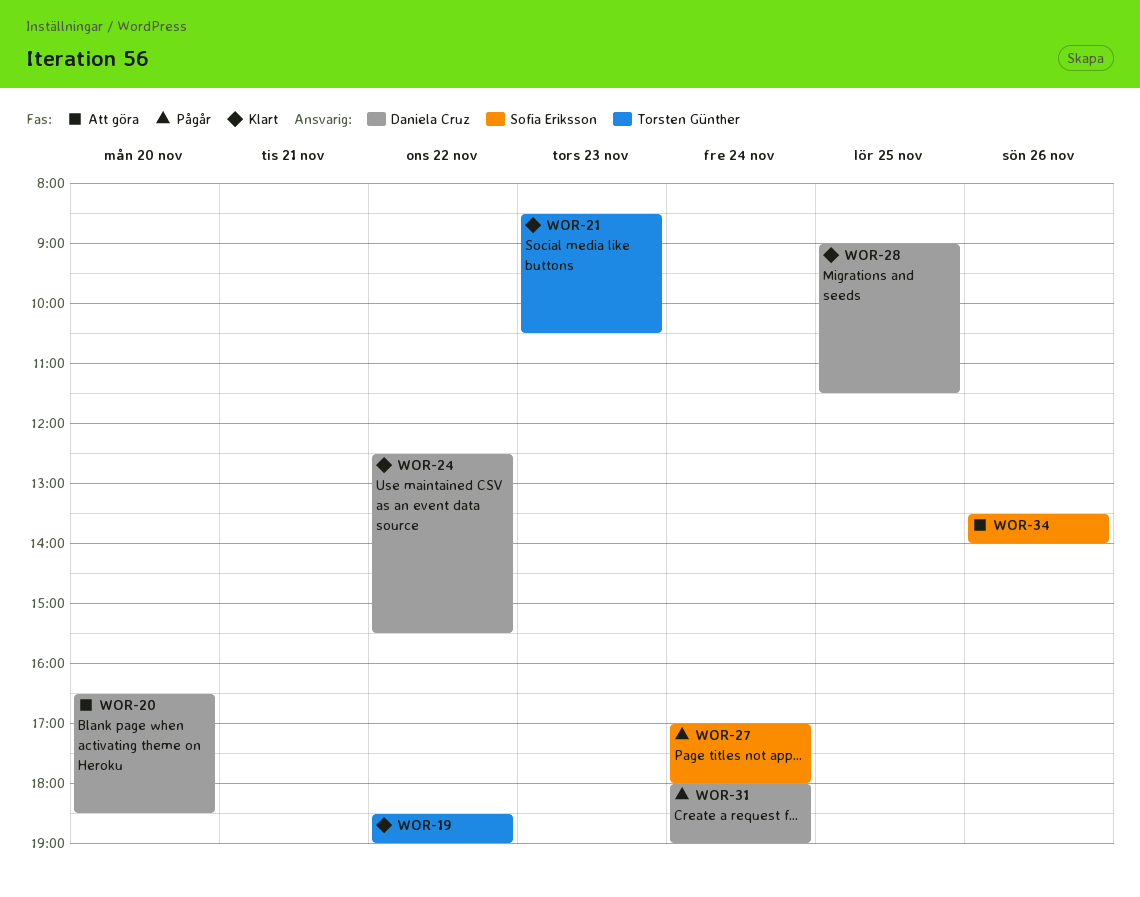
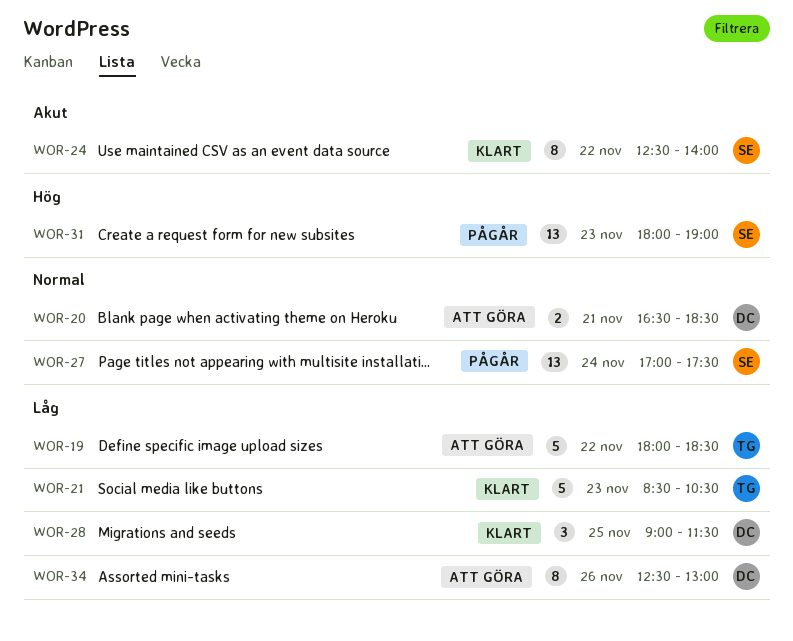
WOR-19, status: Klart -> Att göra
WOR-19, begins: 18:30 -> 18:00
WOR-19, ends: 19:00 -> 18:30
WOR-20, day: Nov 20 -> Nov 21
WOR-24, owner: Daniela Cruz -> Sofia Eriksson
WOR-24, ends: 15:30 -> 14:00
WOR-27, ends: 18:00 -> 17:30
WOR-31, owner: Daniela Cruz -> Sofia Eriksson
WOR-31, day: Nov 24 -> Nov 23
WOR-34, owner: Sofia Eriksson -> Daniela Cruz
WOR-34, begins: 13:30 -> 12:30
WOR-34, ends: 14:00 -> 13:00

